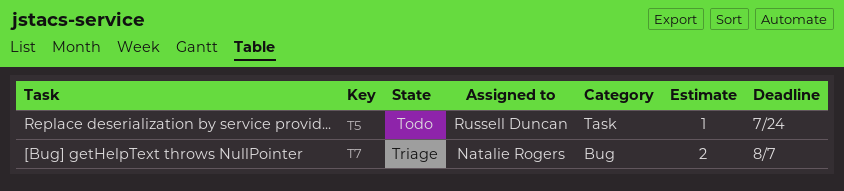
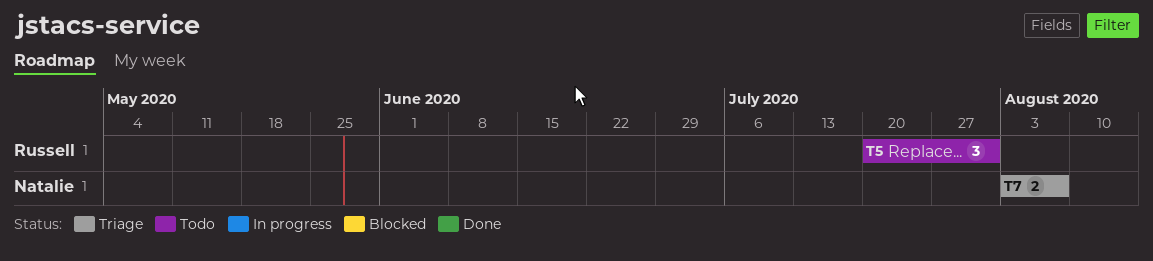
T5, estimate: 1 -> 3
T5, due: Jul 24 -> Jul 31

